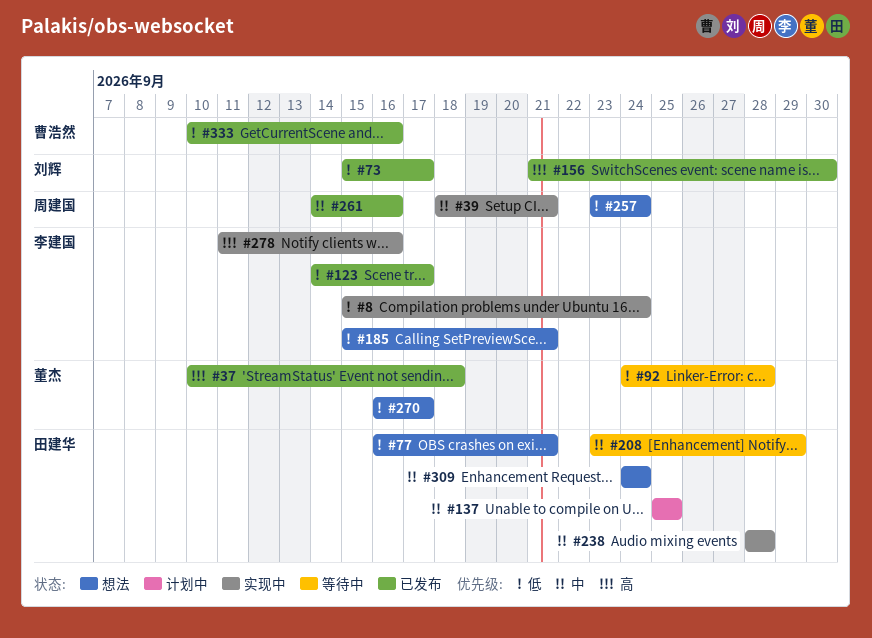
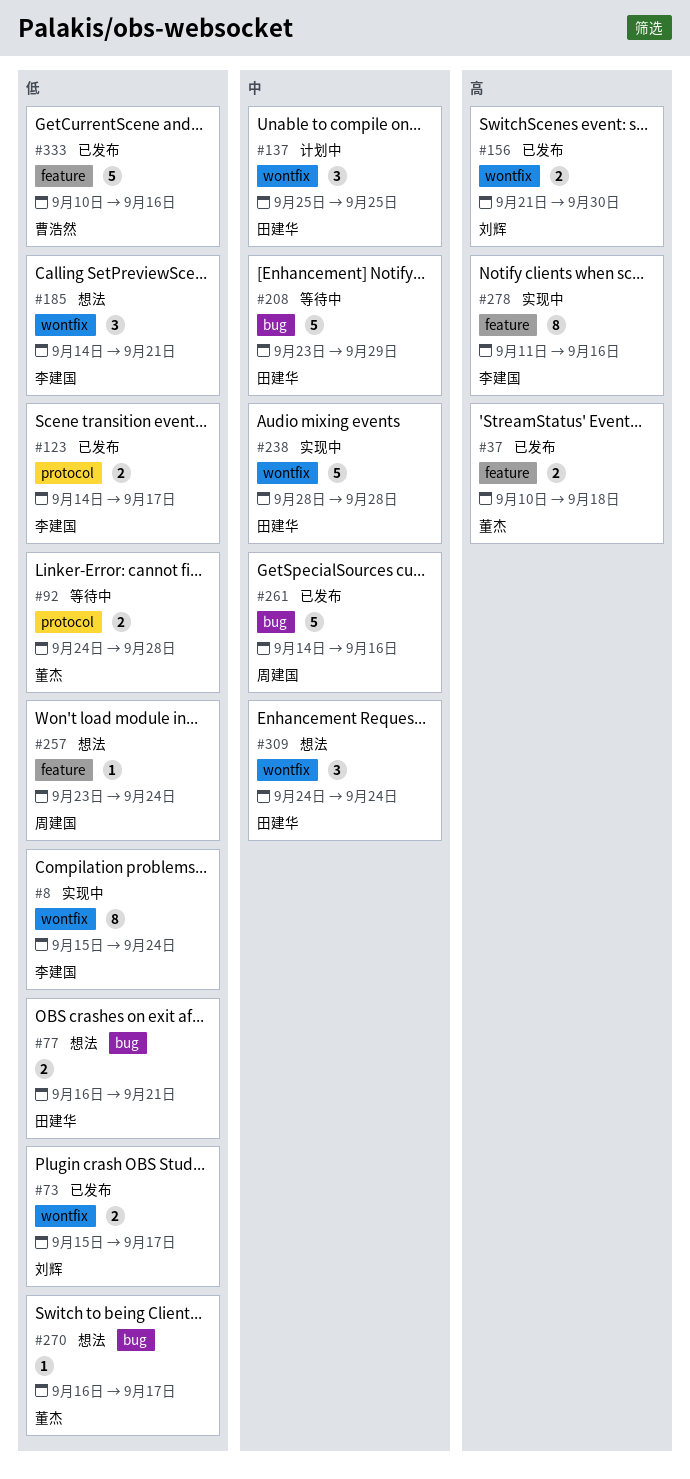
#39: present -> none
#185, start: Sep 15 -> Sep 14

